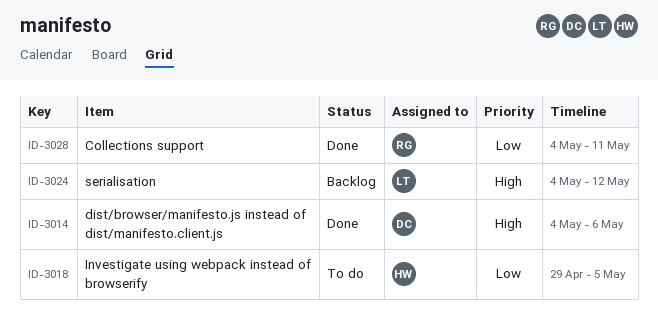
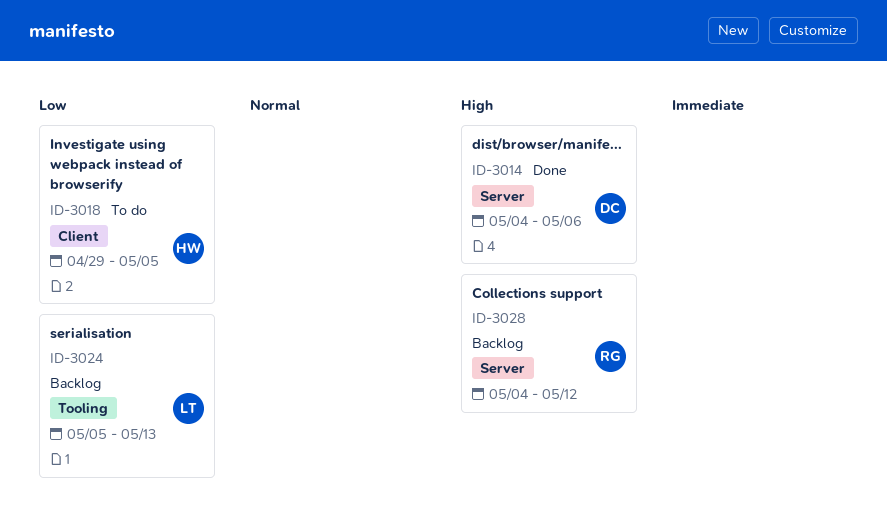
ID-3024, priority: High -> Low
ID-3024, start: May 4 -> May 5
ID-3024, due: May 12 -> May 13
ID-3028, status: Done -> Backlog
ID-3028, priority: Low -> High
ID-3028, due: May 11 -> May 12

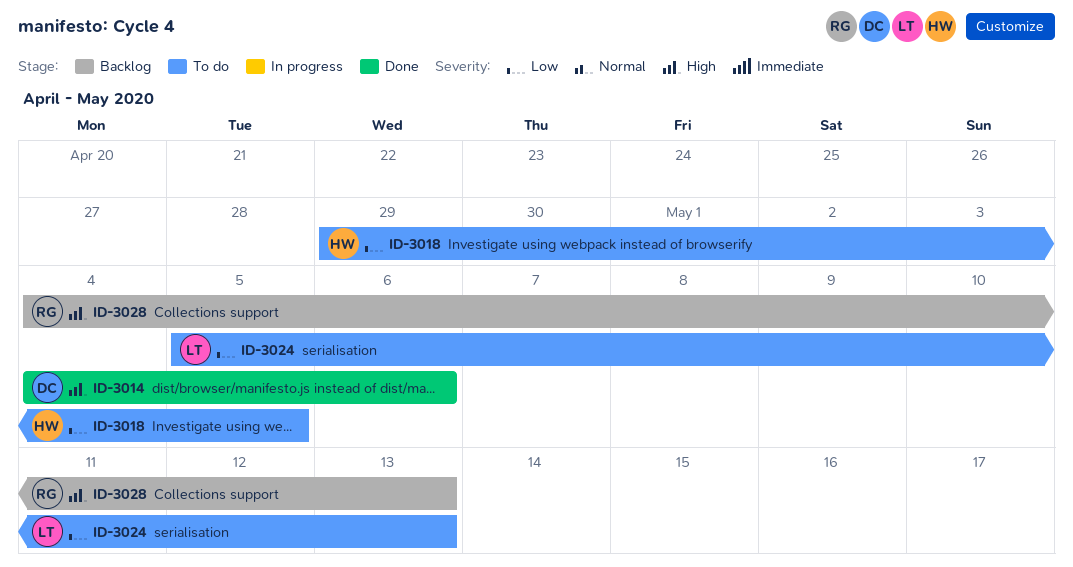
ID-3024, status: Backlog -> To do
ID-3028, due: May 12 -> May 13

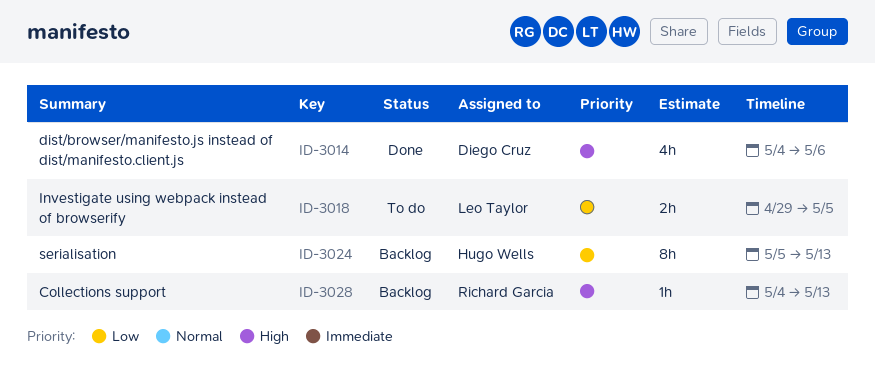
ID-3018, owner: Hugo Wells -> Leo Taylor
ID-3024, status: To do -> Backlog
ID-3024, owner: Leo Taylor -> Hugo Wells

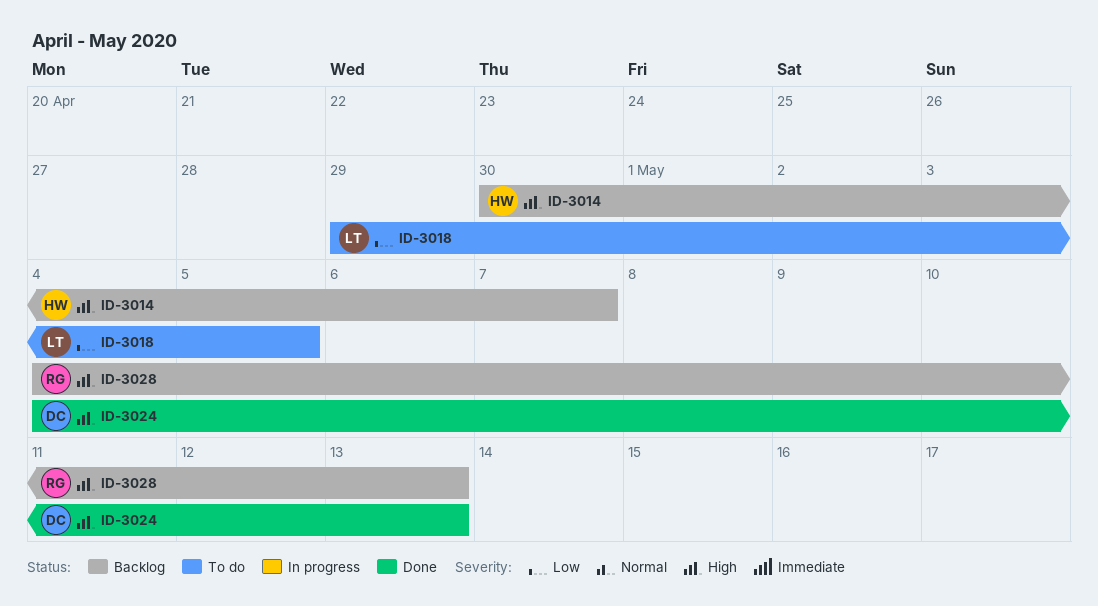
ID-3014, status: Done -> Backlog
ID-3014, owner: Diego Cruz -> Hugo Wells
ID-3014, start: May 4 -> Apr 30
ID-3014, due: May 6 -> May 7
ID-3024, status: Backlog -> Done
ID-3024, owner: Hugo Wells -> Diego Cruz
ID-3024, priority: Low -> High
ID-3024, start: May 5 -> May 4

